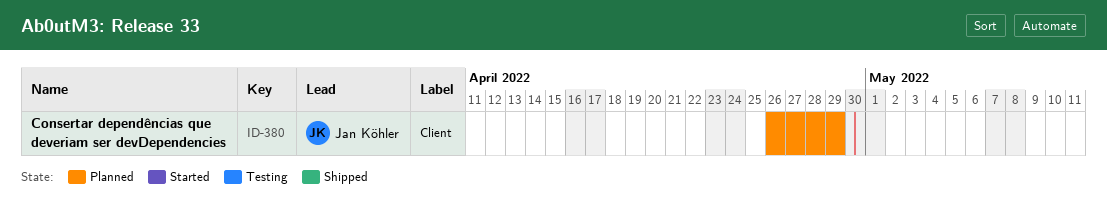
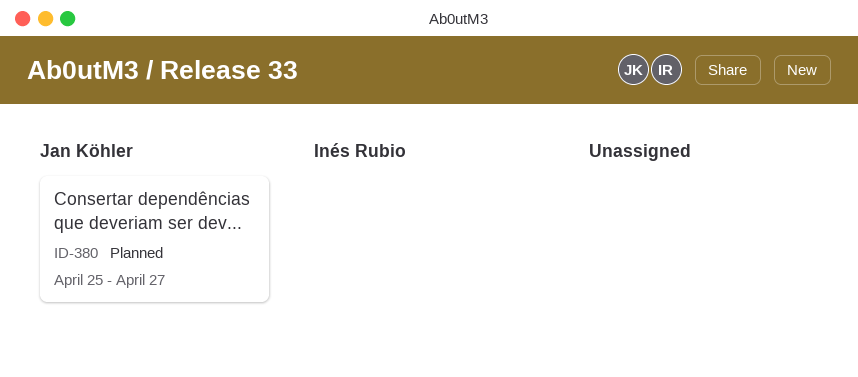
ID-380, start: Apr 26 -> Apr 25
ID-380, due: Apr 29 -> Apr 27

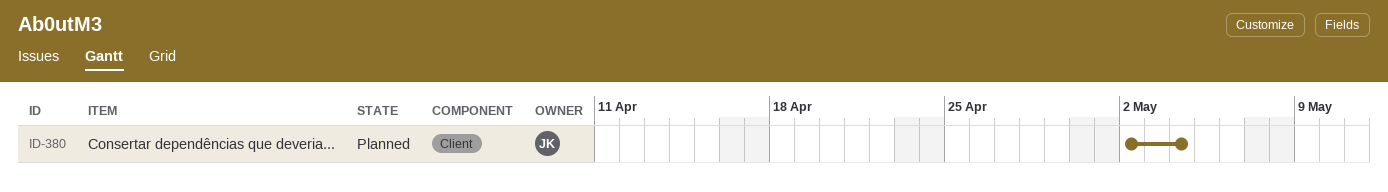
ID-380, start: Apr 25 -> May 2
ID-380, due: Apr 27 -> May 4

